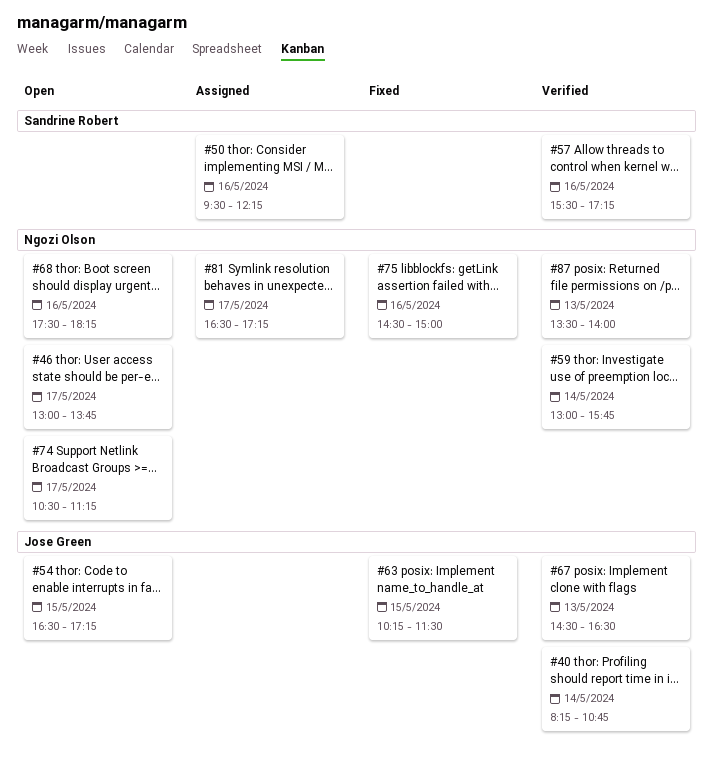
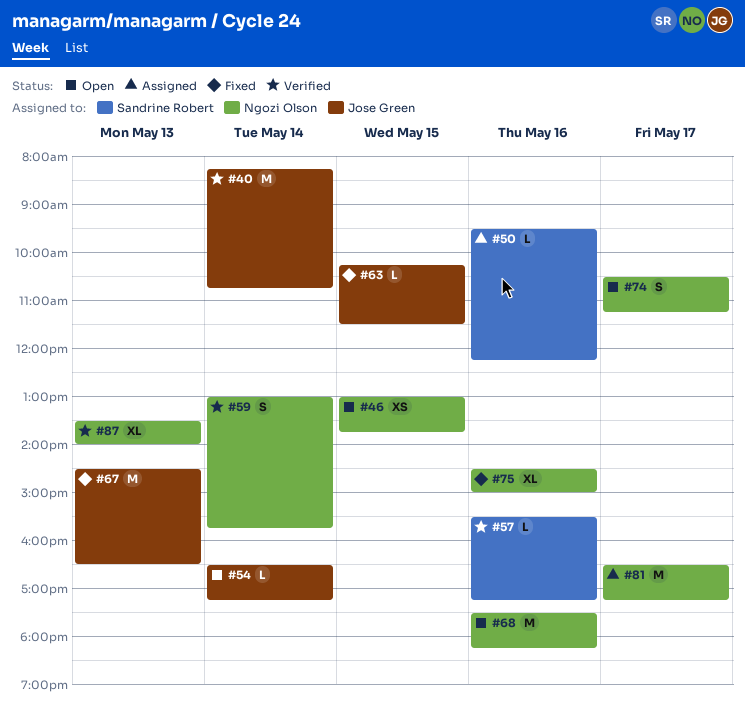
#46, day: May 17 -> May 15
#54, day: May 15 -> May 14
#67, status: Verified -> Fixed

